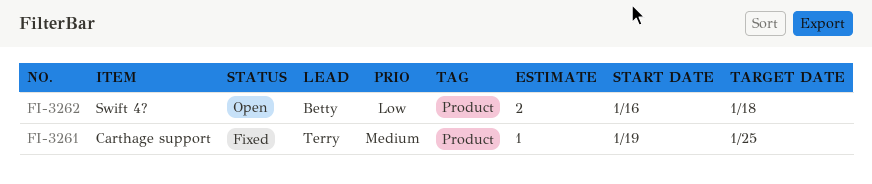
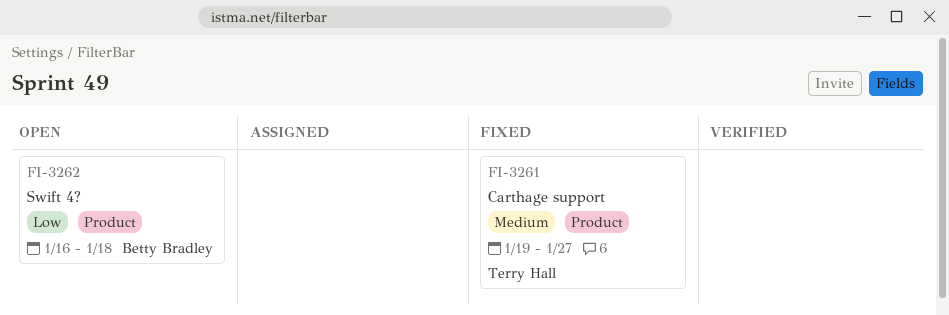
FI-3261, due: Jan 25 -> Jan 27

